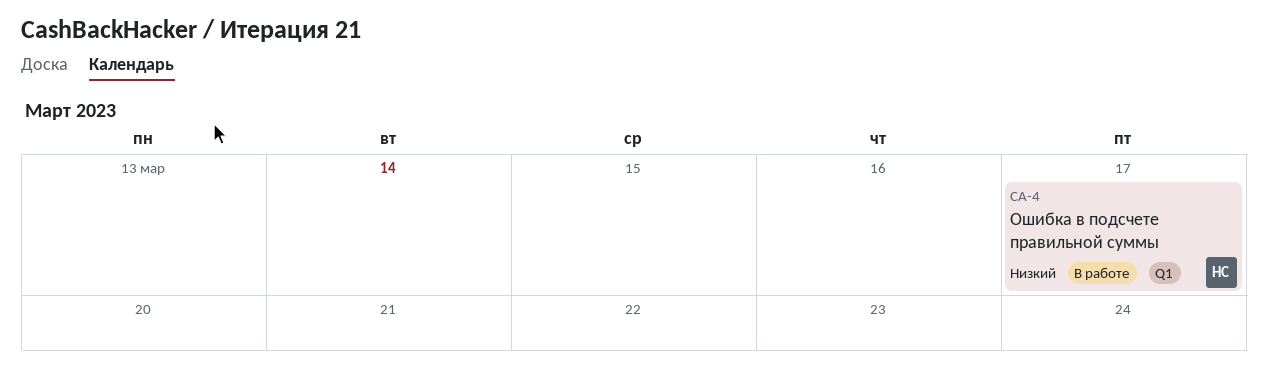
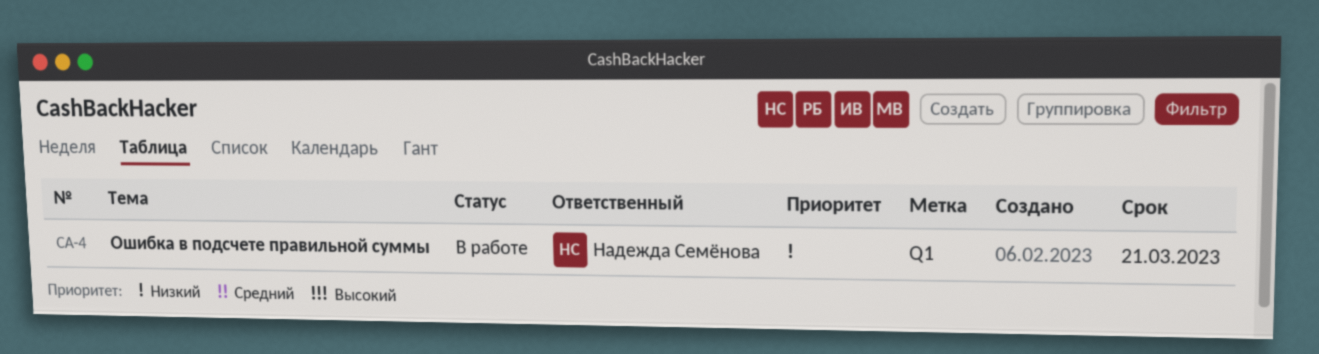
CA-4, due: Mar 17 -> Mar 21

